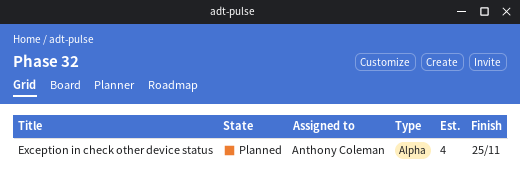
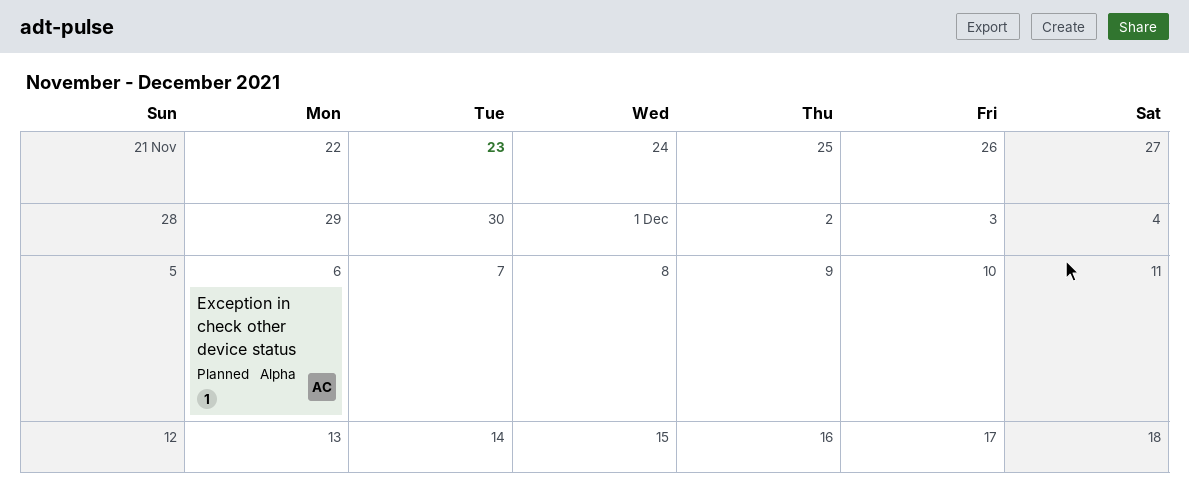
Exception in check other device status, estimate: 4 -> 1
Exception in check other device status, due: Nov 25 -> Dec 6

